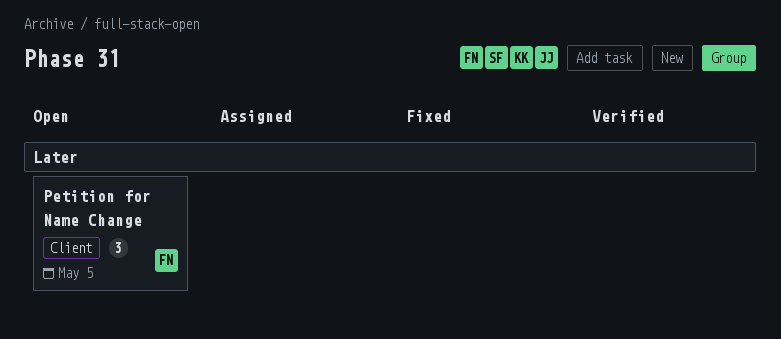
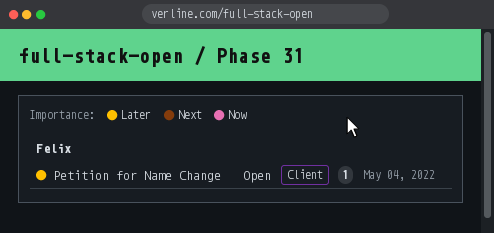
Petition for Name Change, estimate: 3 -> 1
Petition for Name Change, due: May 5 -> May 4

